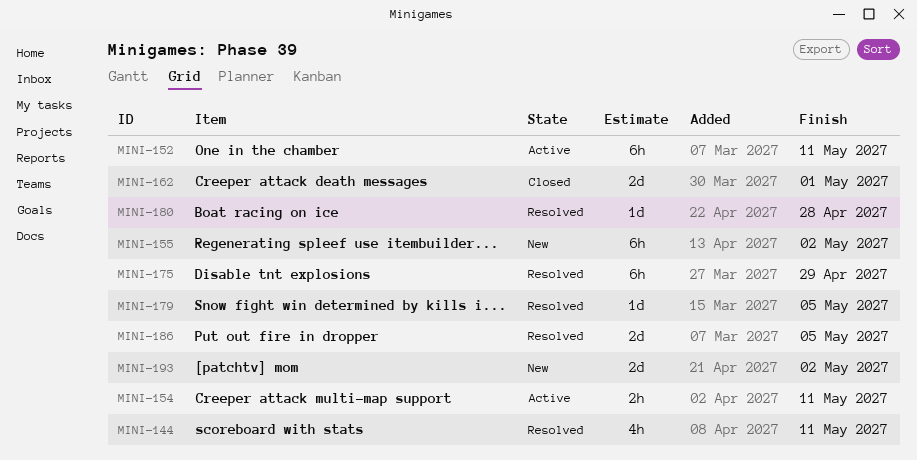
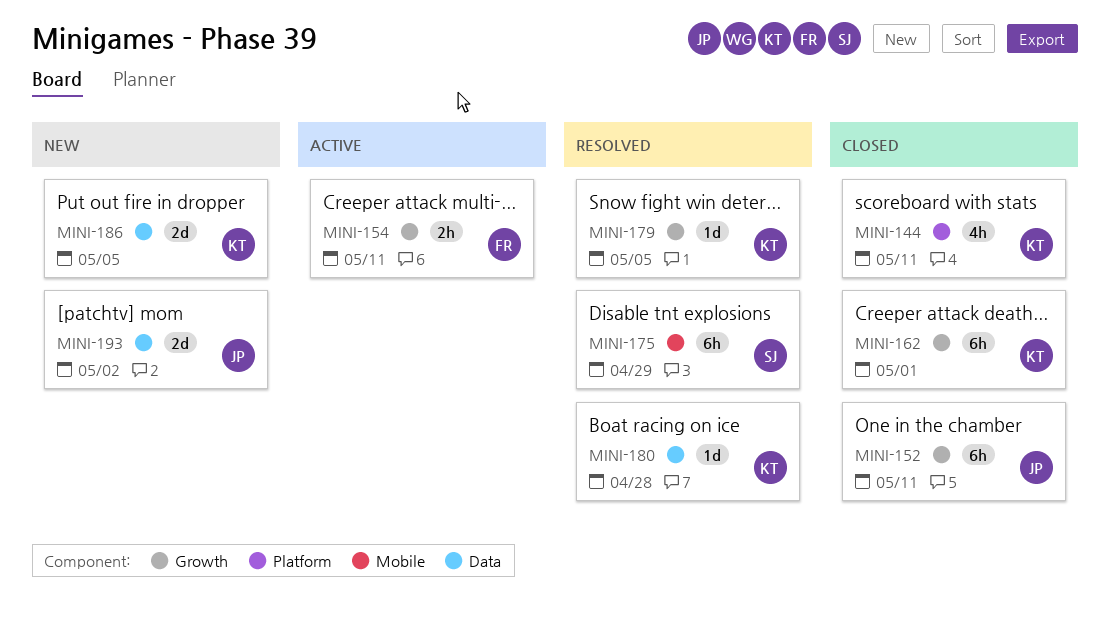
MINI-144, status: Resolved -> Closed
MINI-152, status: Active -> Closed
MINI-155: present -> none
MINI-162, estimate: 2d -> 6h
MINI-186, status: Resolved -> New

